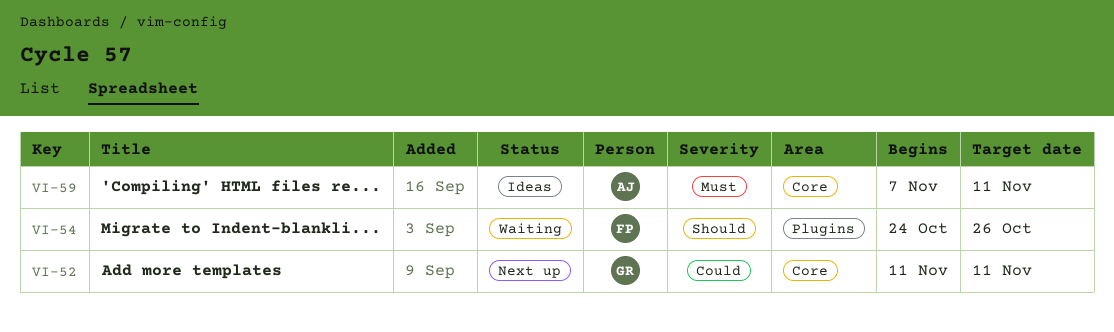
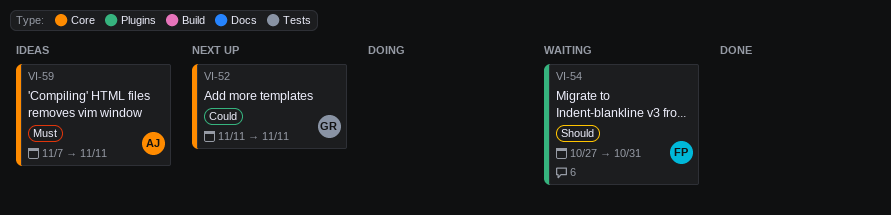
VI-54, start: Oct 24 -> Oct 27
VI-54, due: Oct 26 -> Oct 31

